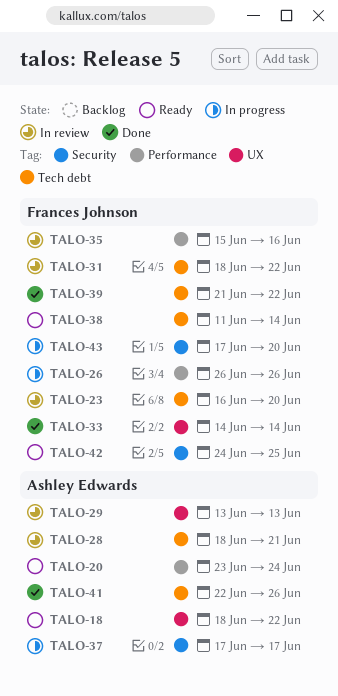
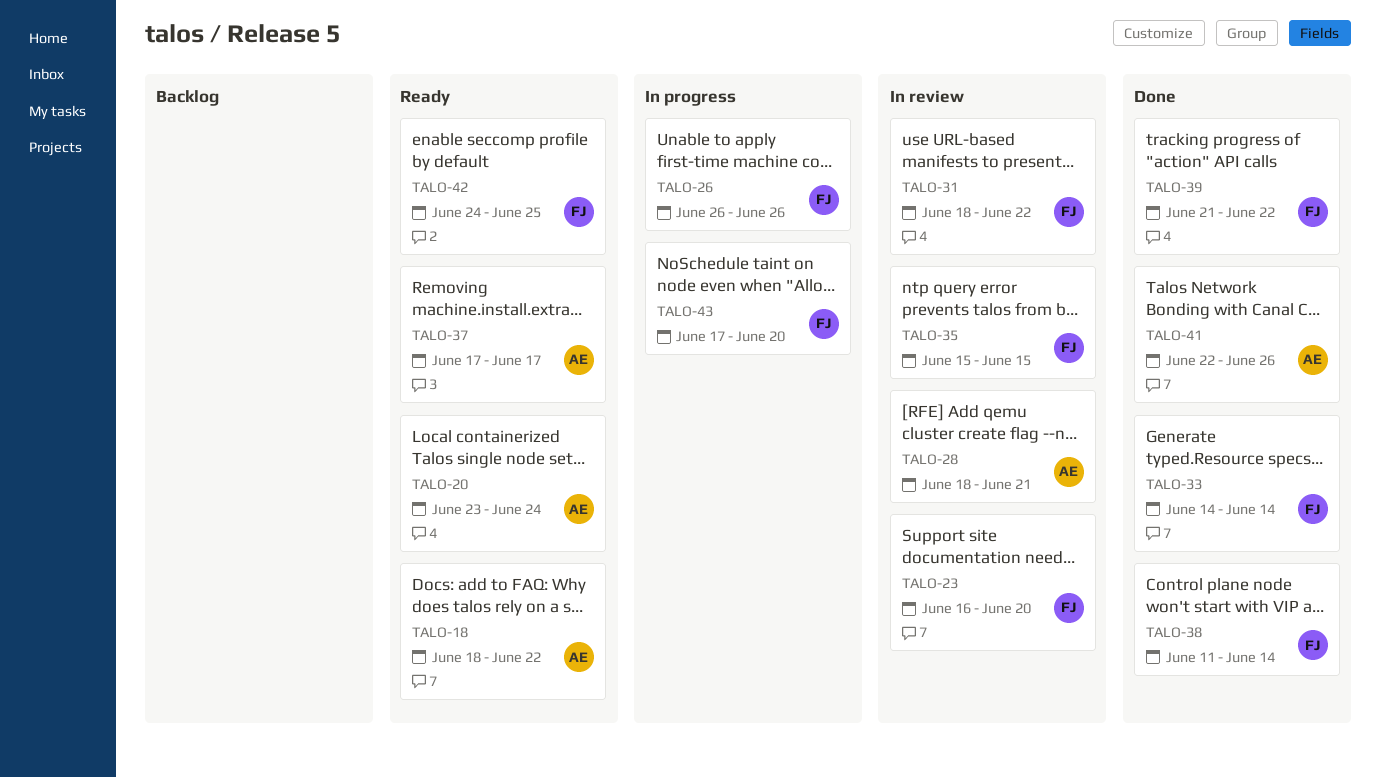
TALO-29: present -> none
TALO-35, due: Jun 16 -> Jun 15
TALO-37, status: In progress -> Ready
TALO-38, status: Ready -> Done

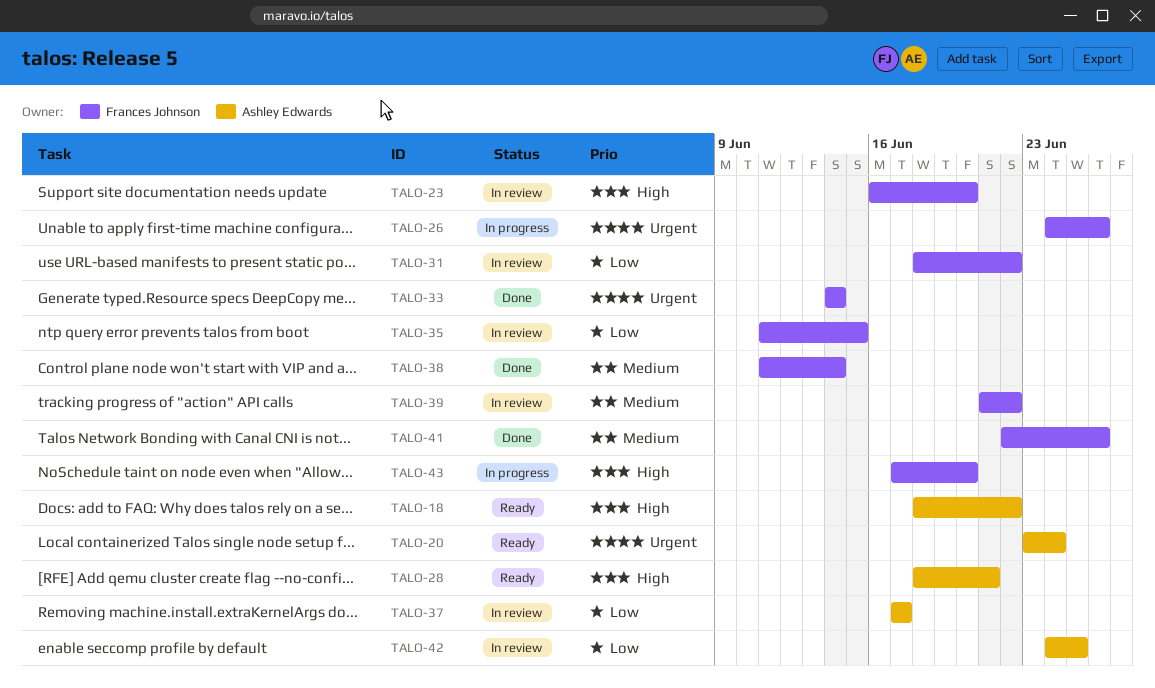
TALO-26, start: Jun 26 -> Jun 24
TALO-28, status: In review -> Ready
TALO-35, start: Jun 15 -> Jun 11
TALO-37, status: Ready -> In review
TALO-39, status: Done -> In review
TALO-41, owner: Ashley Edwards -> Frances Johnson
TALO-42, status: Ready -> In review
TALO-42, owner: Frances Johnson -> Ashley Edwards

